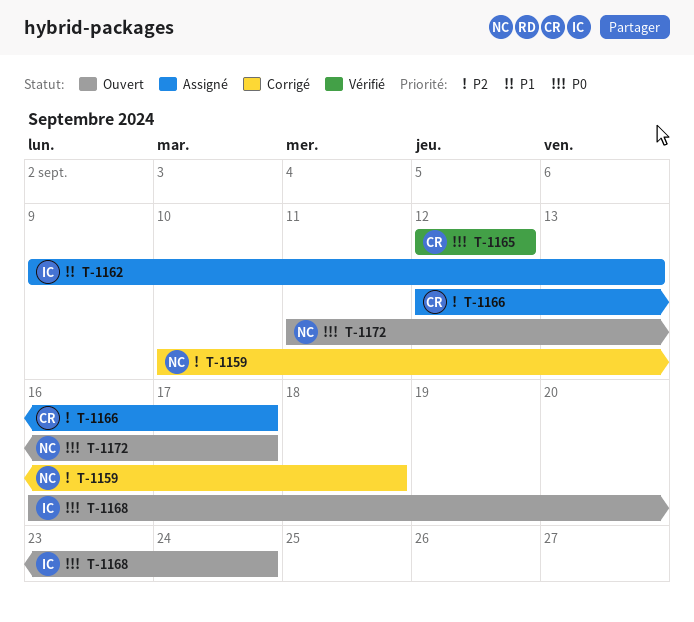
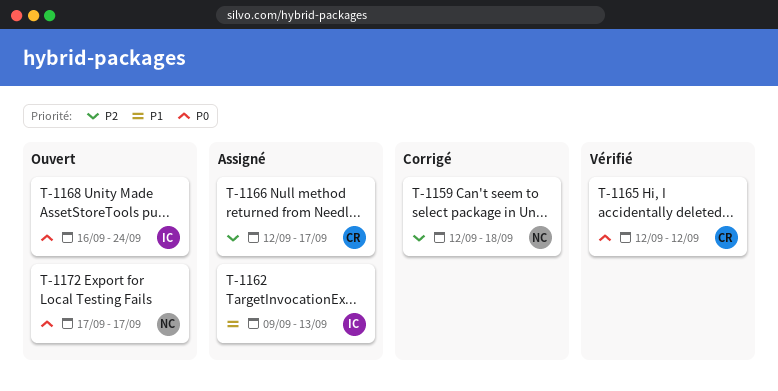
T-1159, start: Sep 10 -> Sep 12
T-1172, start: Sep 11 -> Sep 17

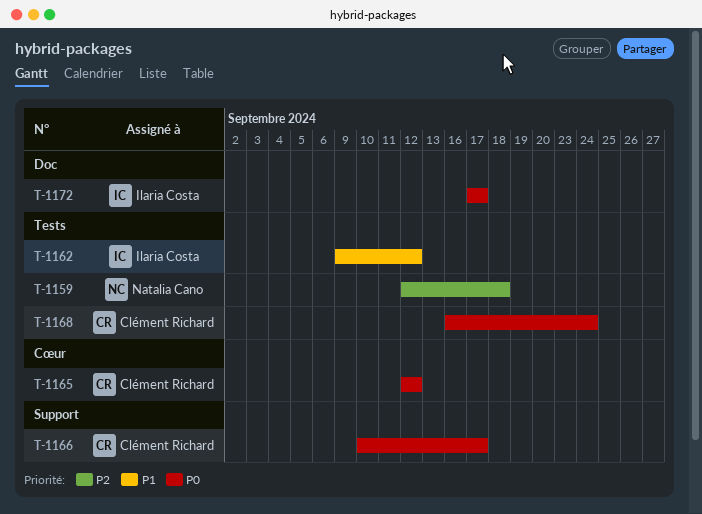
T-1162, due: Sep 13 -> Sep 12
T-1166, priority: P2 -> P0
T-1166, start: Sep 12 -> Sep 10
T-1168, owner: Ilaria Costa -> Clément Richard
T-1172, owner: Natalia Cano -> Ilaria Costa

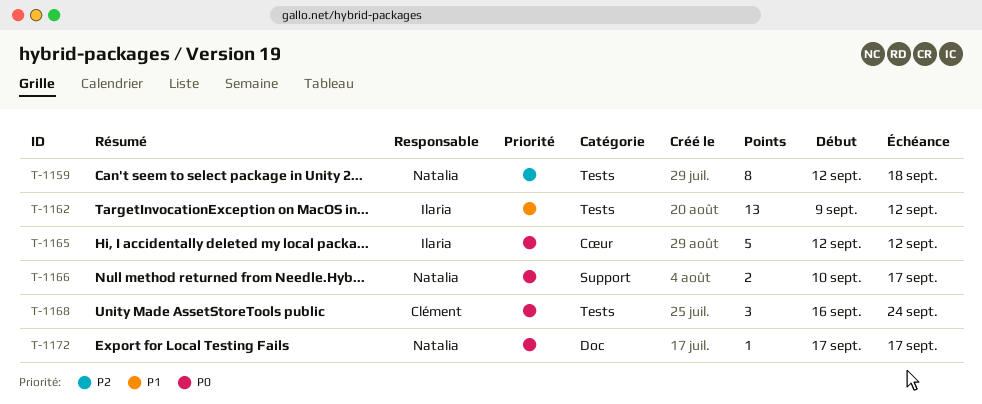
T-1165, owner: Clément Richard -> Ilaria Costa
T-1166, owner: Clément Richard -> Natalia Cano
T-1172, owner: Ilaria Costa -> Natalia Cano

